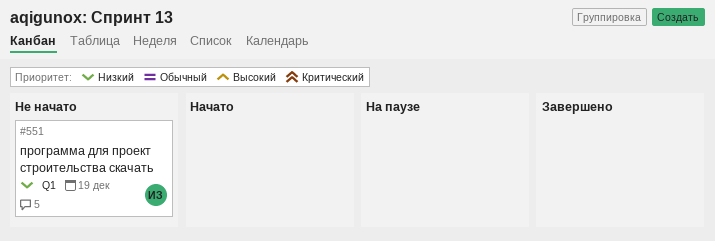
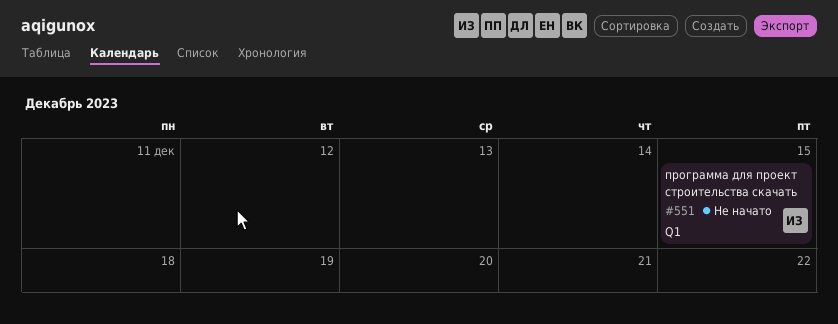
#551, due: Dec 19 -> Dec 15

